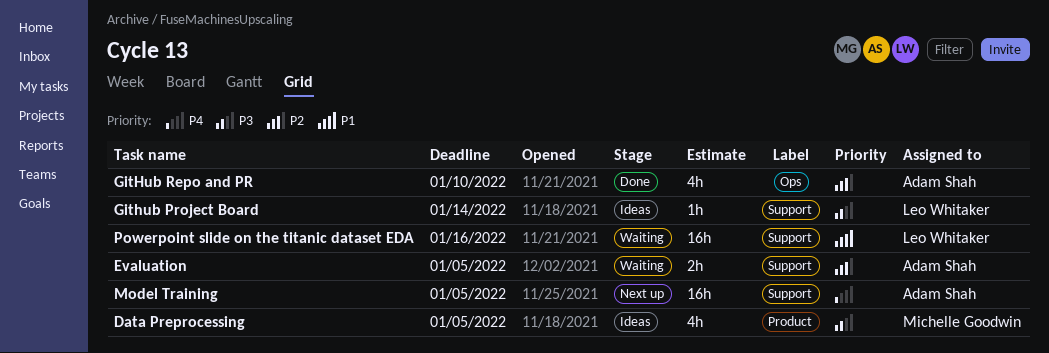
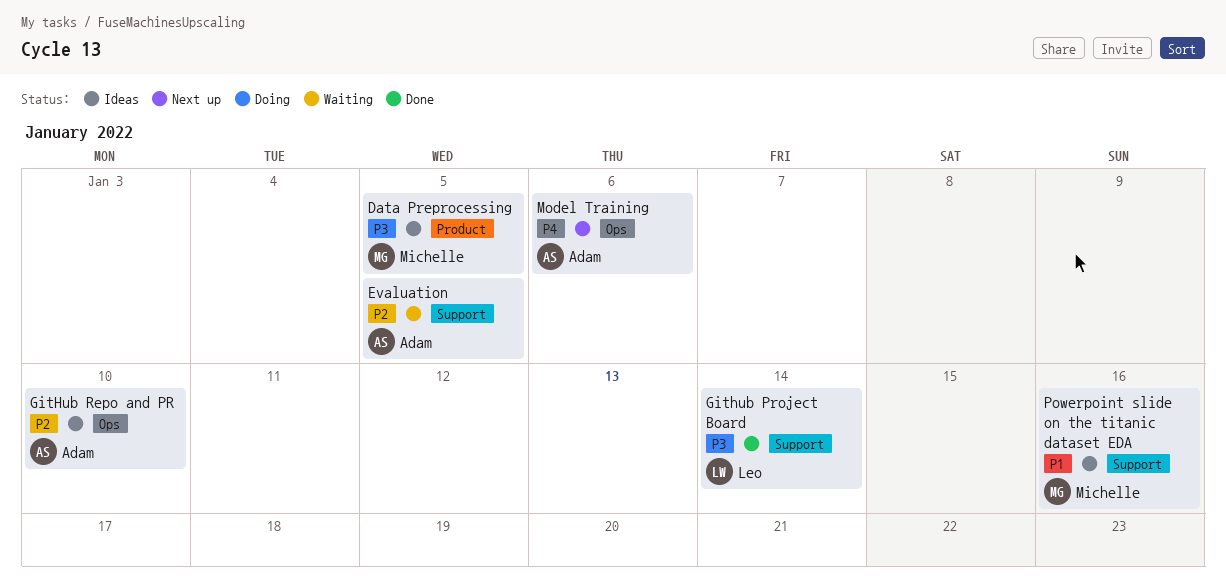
Github Project Board, status: Ideas -> Done
GitHub Repo and PR, status: Done -> Ideas
Model Training, label: Support -> Ops
Model Training, due: Jan 5 -> Jan 6
Powerpoint slide on the titanic dataset EDA, status: Waiting -> Ideas
Powerpoint slide on the titanic dataset EDA, owner: Leo Whitaker -> Michelle Goodwin

